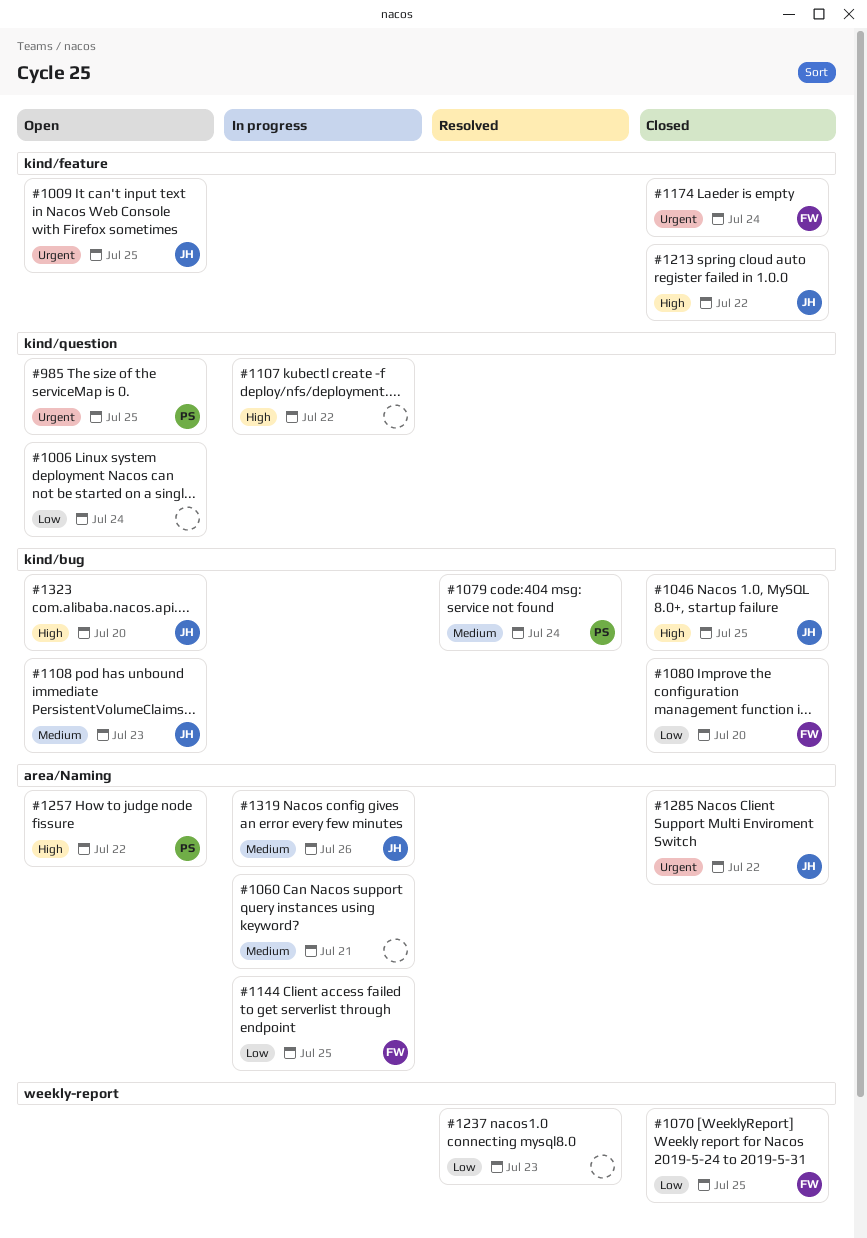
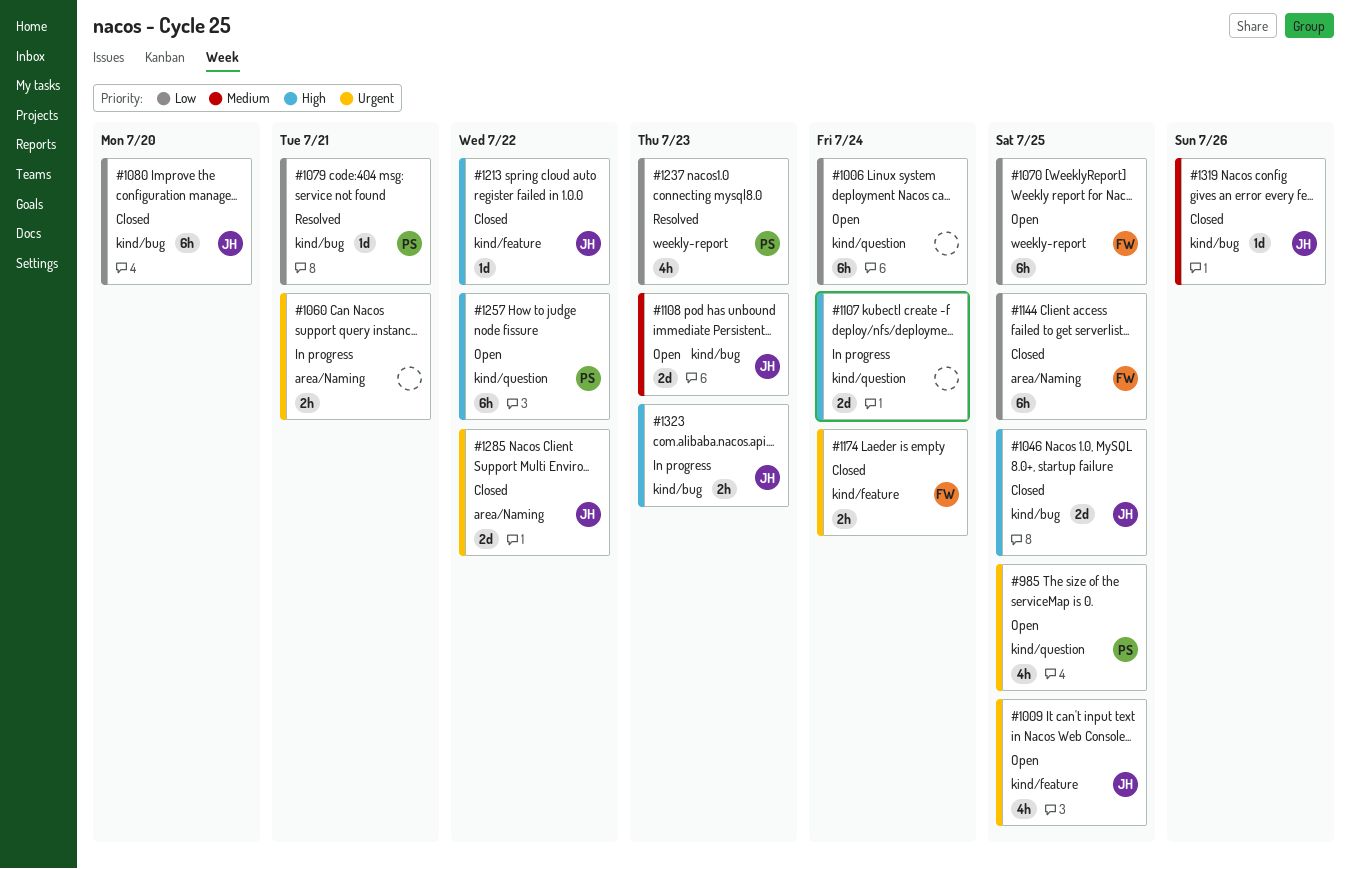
#1060, priority: Medium -> Urgent
#1070, status: Closed -> Open
#1079, priority: Medium -> Low
#1079, due: Jul 24 -> Jul 21
#1080, owner: FW -> JH
#1107, due: Jul 22 -> Jul 24
#1144, status: In progress -> Closed
#1237, owner: none -> PS
#1257, label: area/Naming -> kind/question
#1319, status: In progress -> Closed
#1319, label: area/Naming -> kind/bug
#1323, status: Open -> In progress
#1323, due: Jul 20 -> Jul 23

